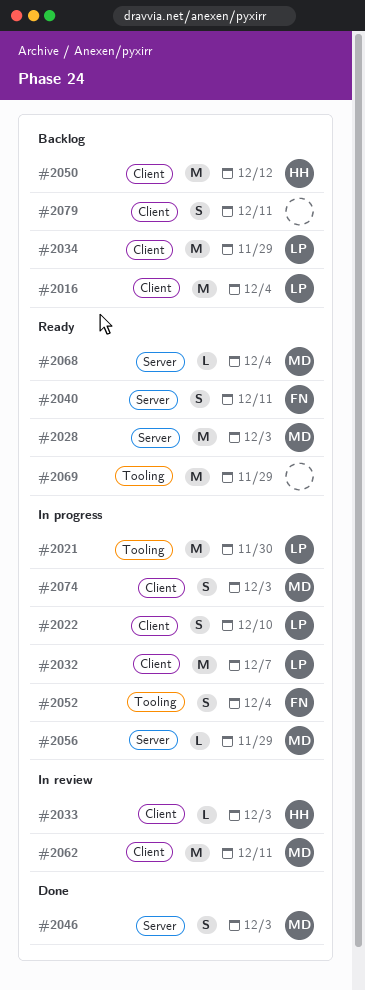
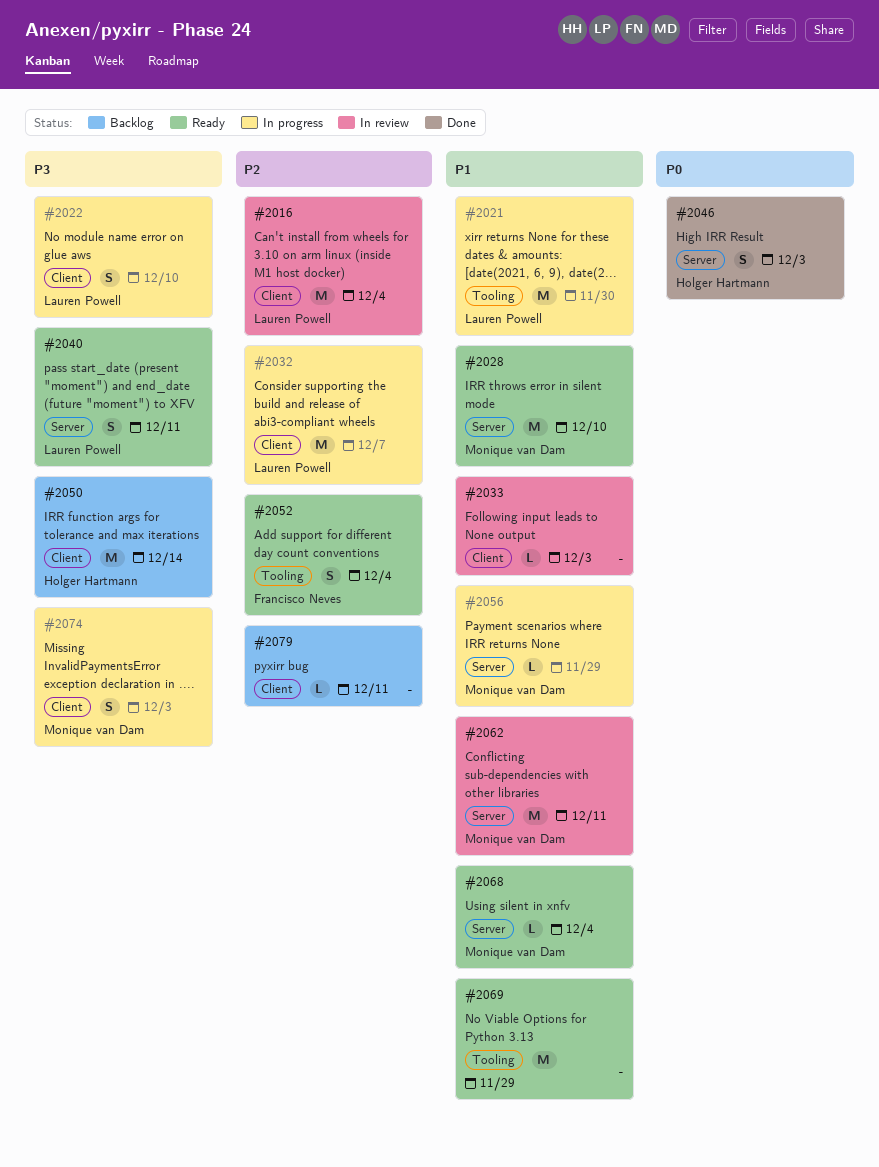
#2016, status: Backlog -> In review
#2028, due: Dec 3 -> Dec 10
#2033, owner: Holger Hartmann -> none
#2034: present -> none
#2040, owner: Francisco Neves -> Lauren Powell
#2046, owner: Monique van Dam -> Holger Hartmann
#2050, due: Dec 12 -> Dec 14
#2052, status: In progress -> Ready
#2062, label: Client -> Server
#2079, estimate: S -> L

